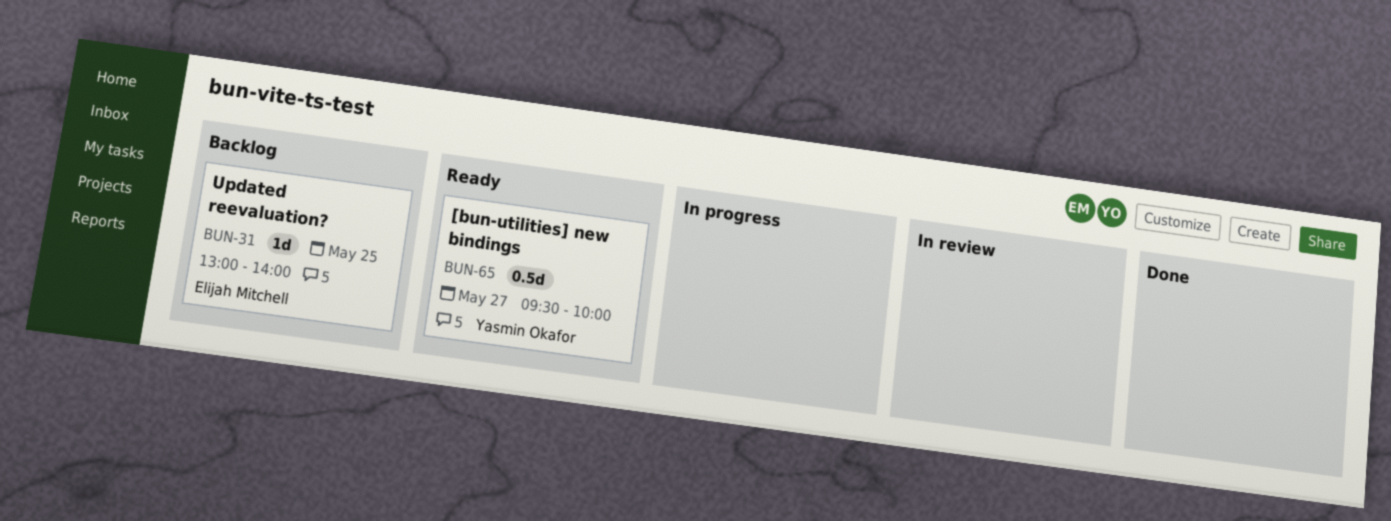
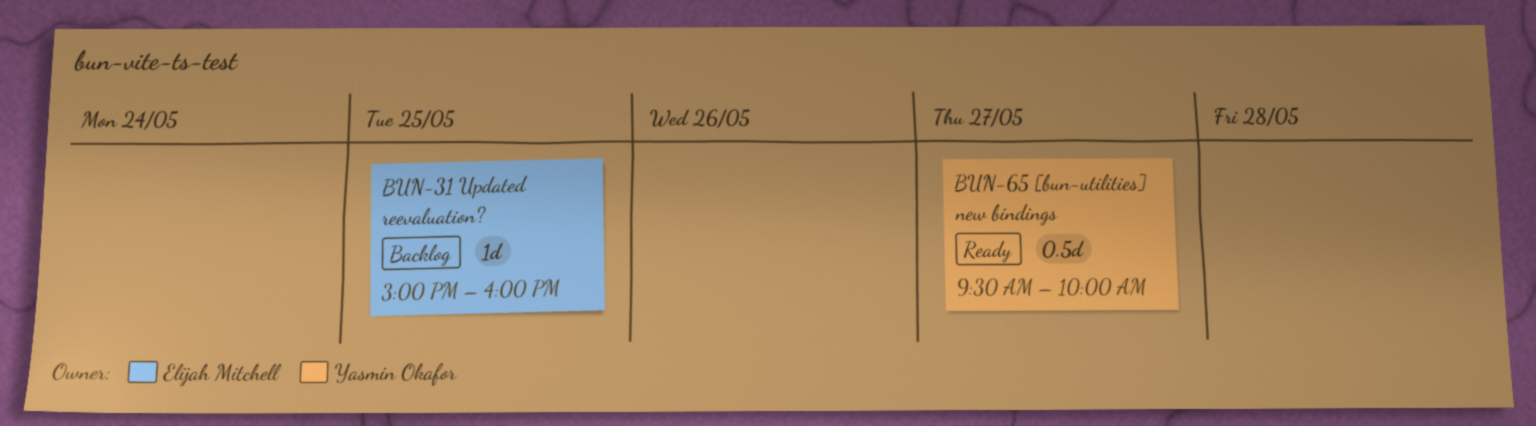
BUN-31, begins: 13:00 -> 15:00
BUN-31, ends: 14:00 -> 16:00

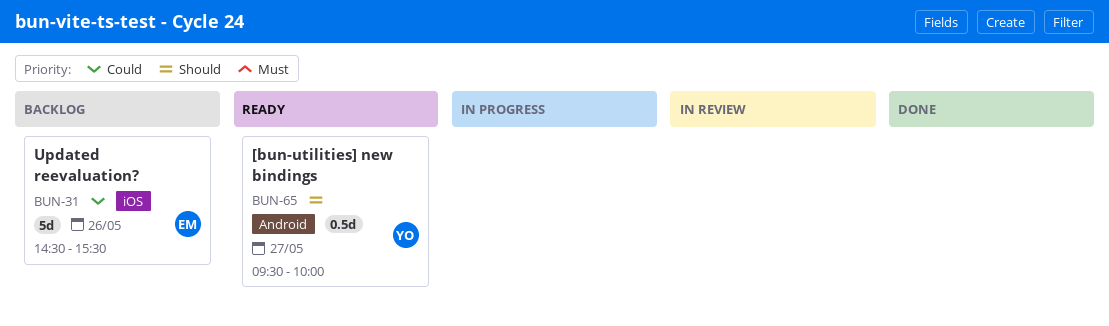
BUN-31, estimate: 1d -> 5d
BUN-31, day: May 25 -> May 26
BUN-31, begins: 15:00 -> 14:30
BUN-31, ends: 16:00 -> 15:30

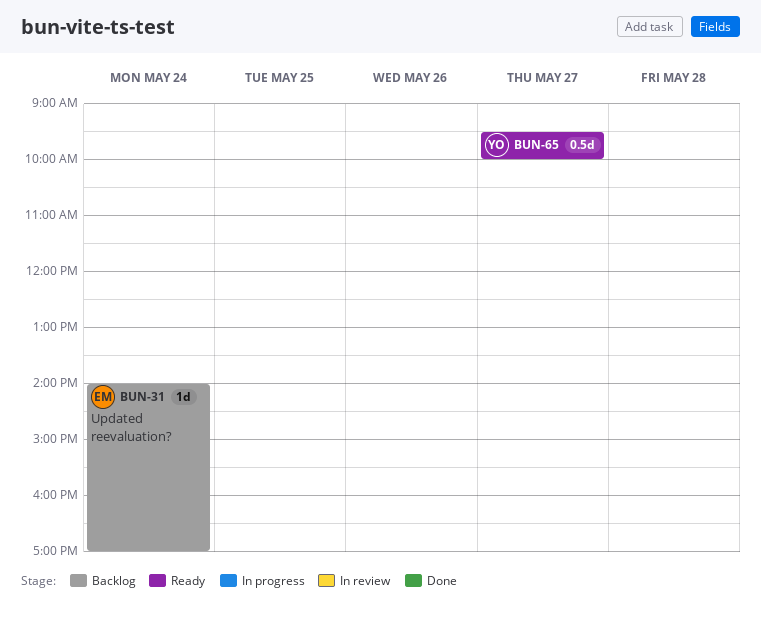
BUN-31, estimate: 5d -> 1d
BUN-31, day: May 26 -> May 24
BUN-31, begins: 14:30 -> 14:00
BUN-31, ends: 15:30 -> 17:00

